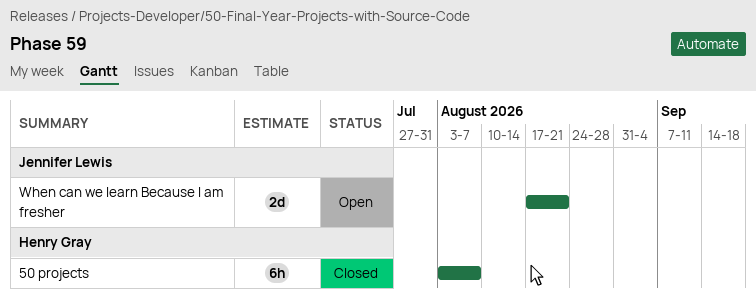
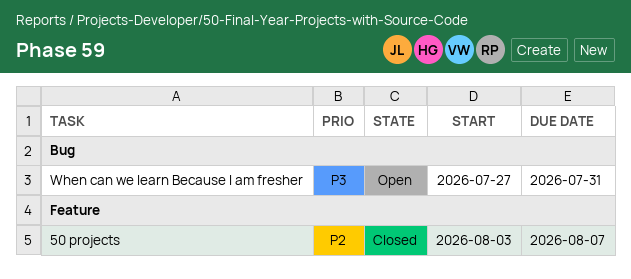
When can we learn Because I am fresher, start: Aug 17 -> Jul 27
When can we learn Because I am fresher, due: Aug 21 -> Jul 31

